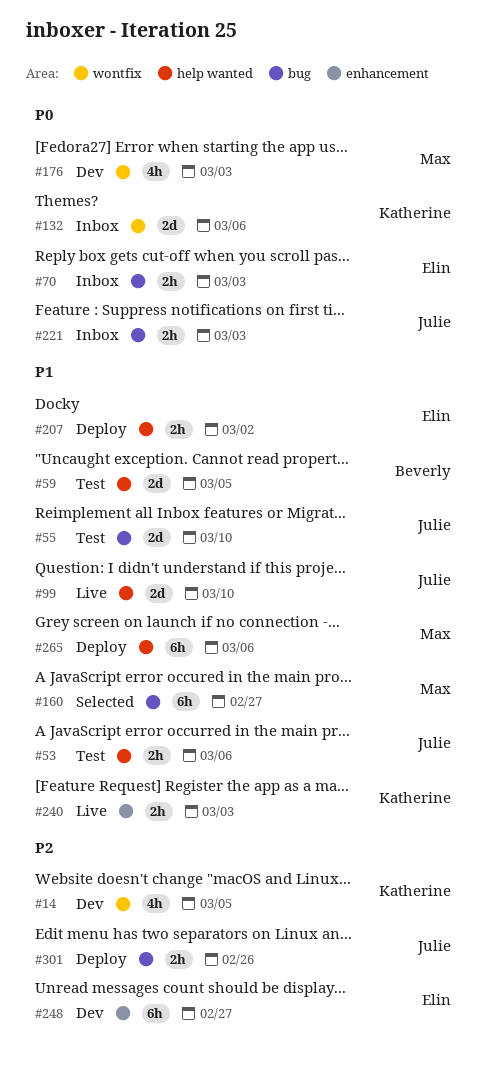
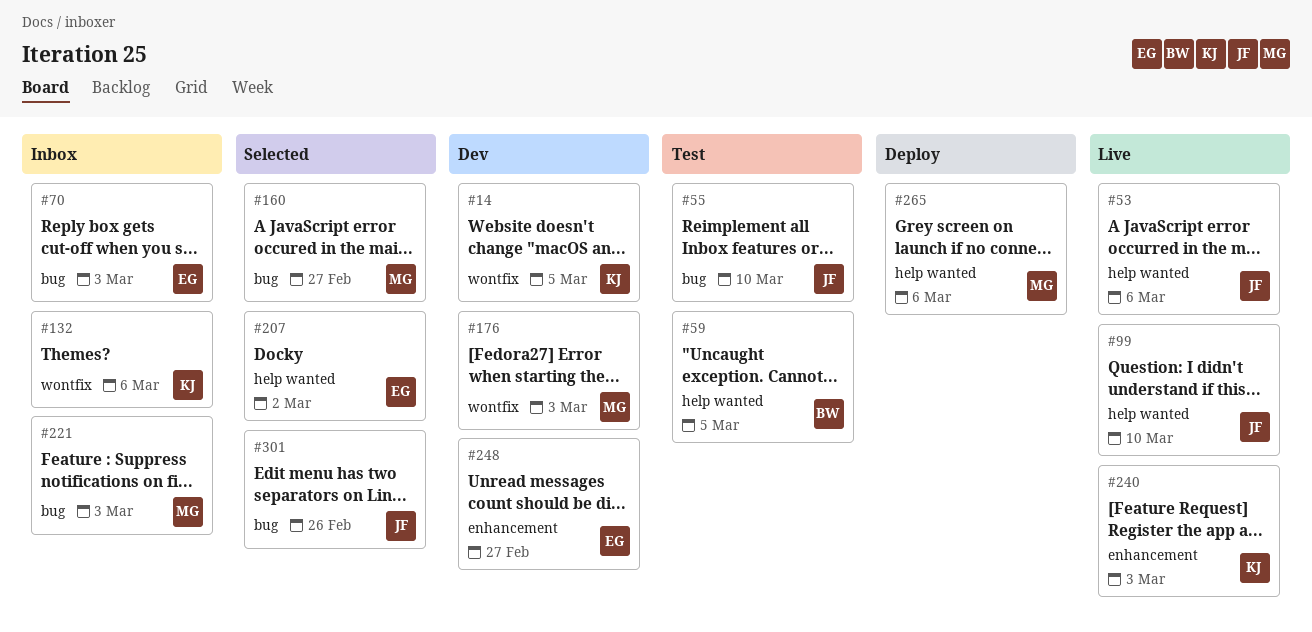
#53, status: Test -> Live
#207, status: Deploy -> Selected
#221, owner: Julie -> Max
#301, status: Deploy -> Selected

